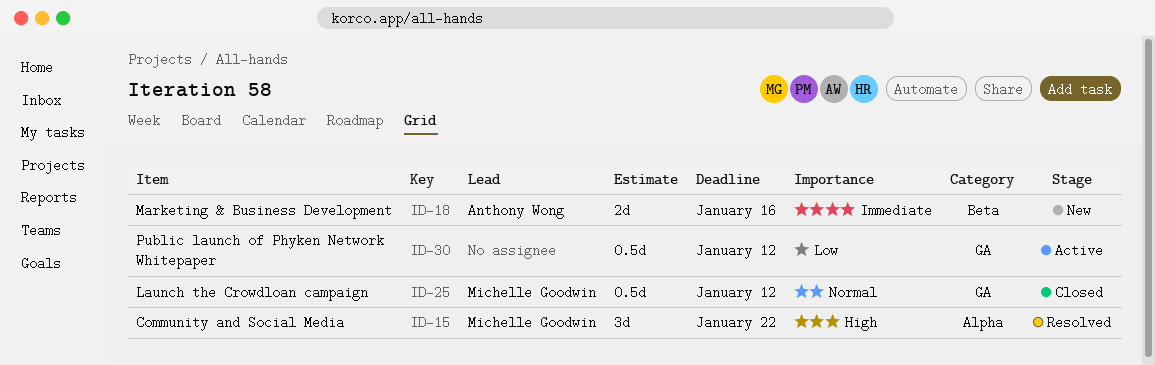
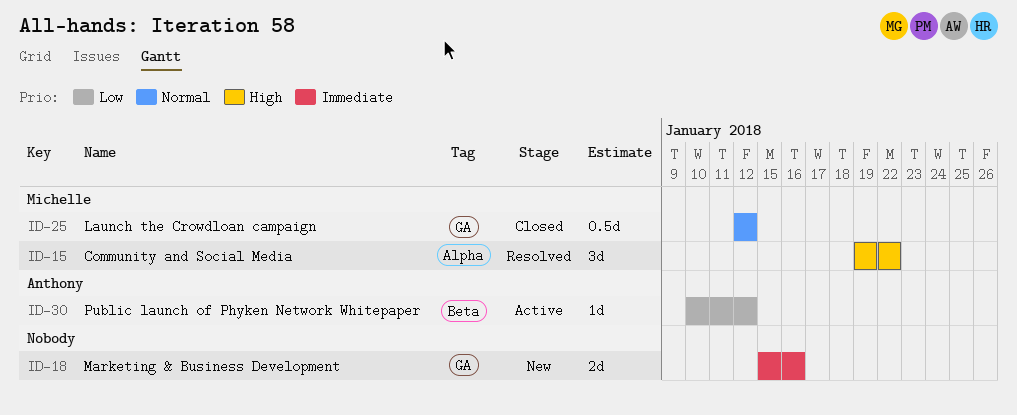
ID-18, owner: Anthony Wong -> none
ID-18, label: Beta -> GA
ID-30, owner: none -> Anthony Wong
ID-30, label: GA -> Beta
ID-30, estimate: 0.5d -> 1d

